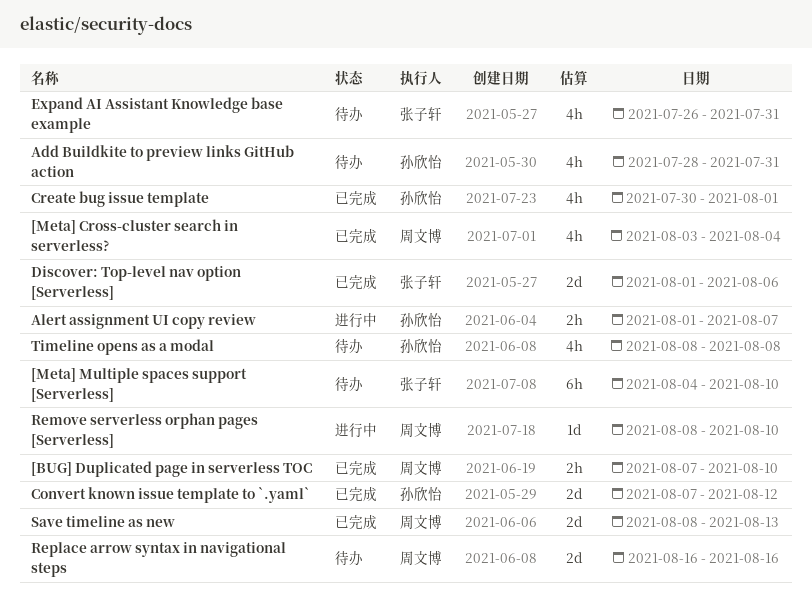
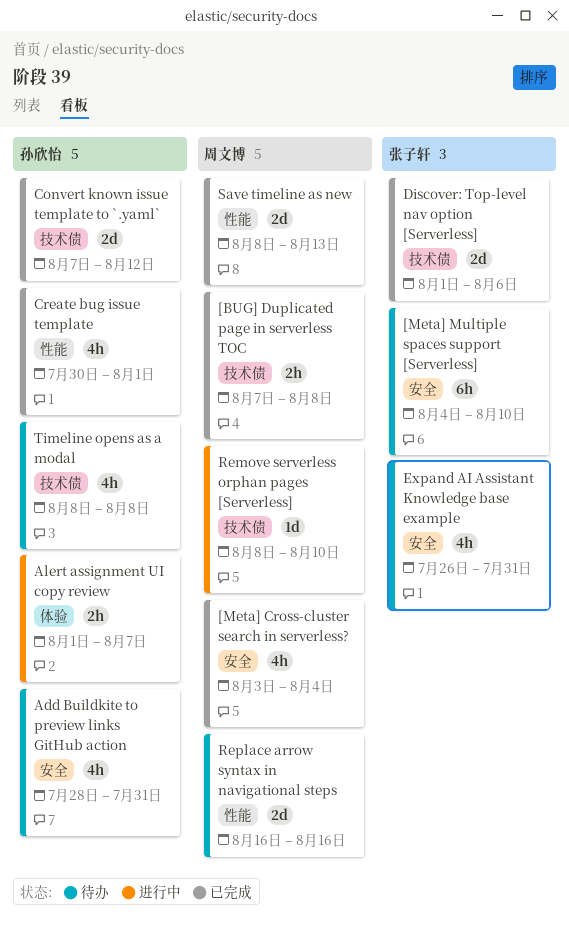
[BUG] Duplicated page in serverless TOC, due: Aug 10 -> Aug 8

